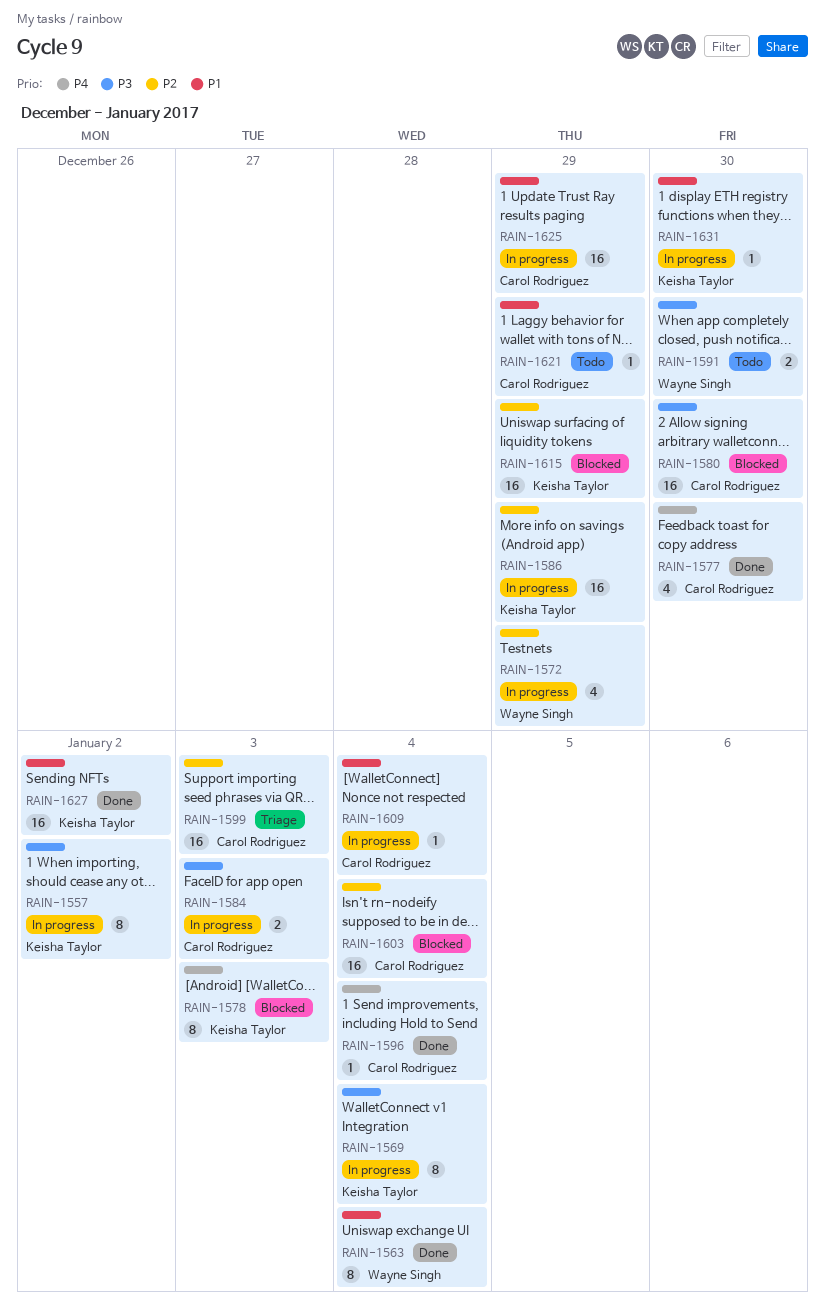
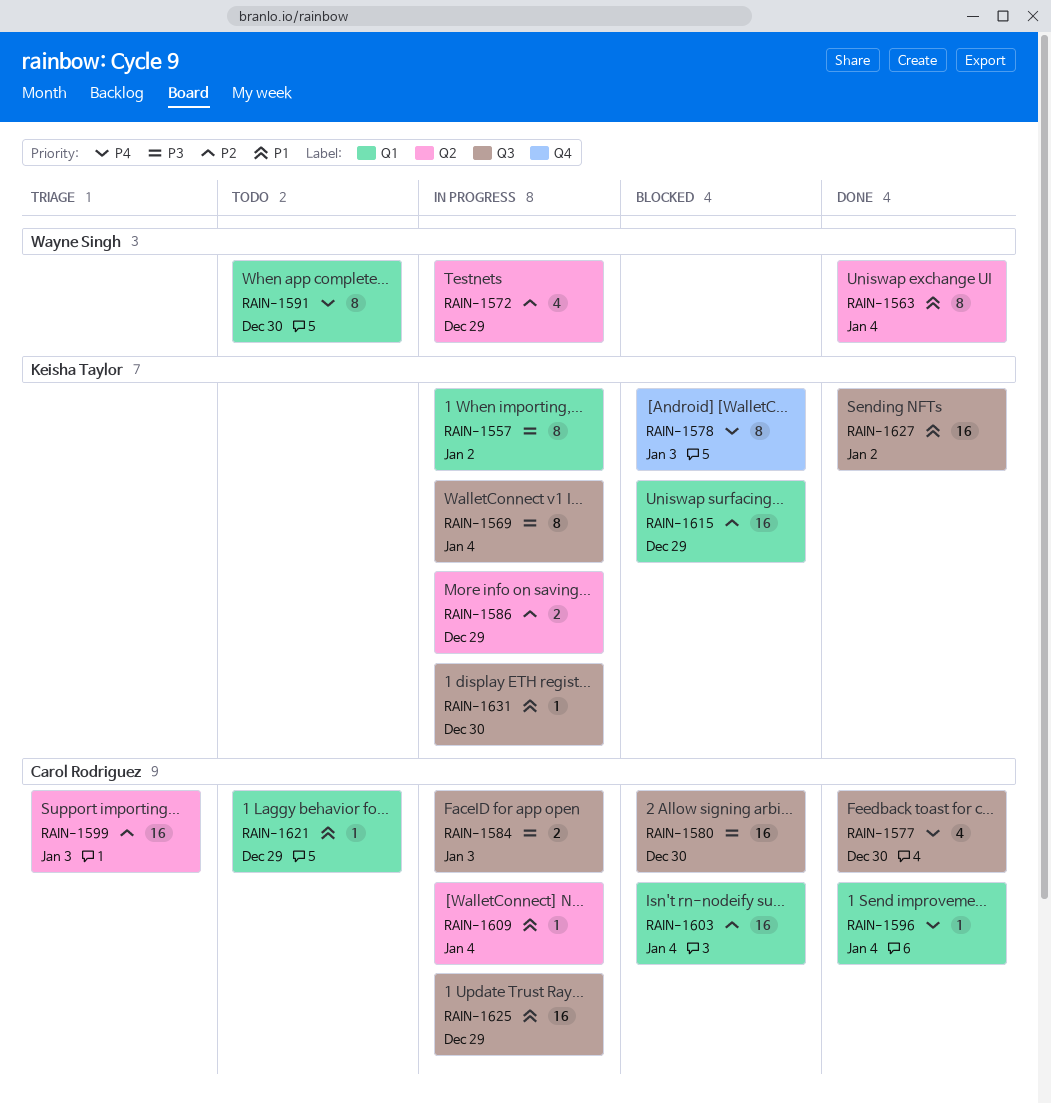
RAIN-1586, estimate: 16 -> 2
RAIN-1591, priority: P3 -> P4
RAIN-1591, estimate: 2 -> 8

